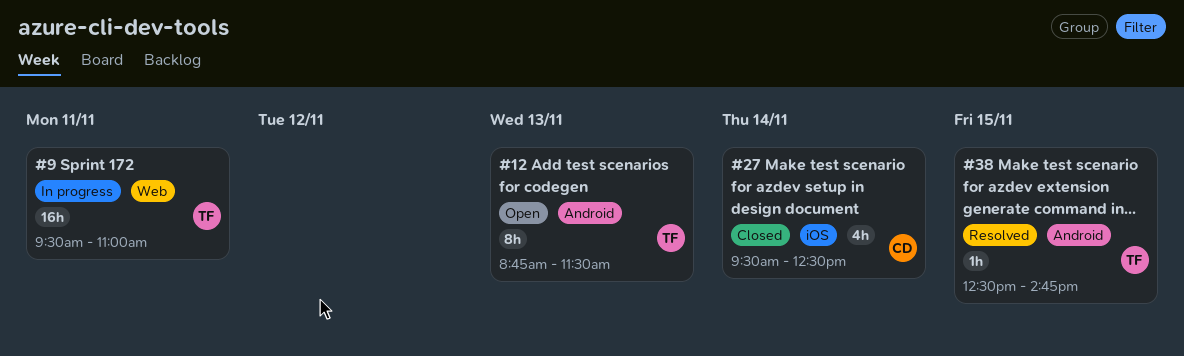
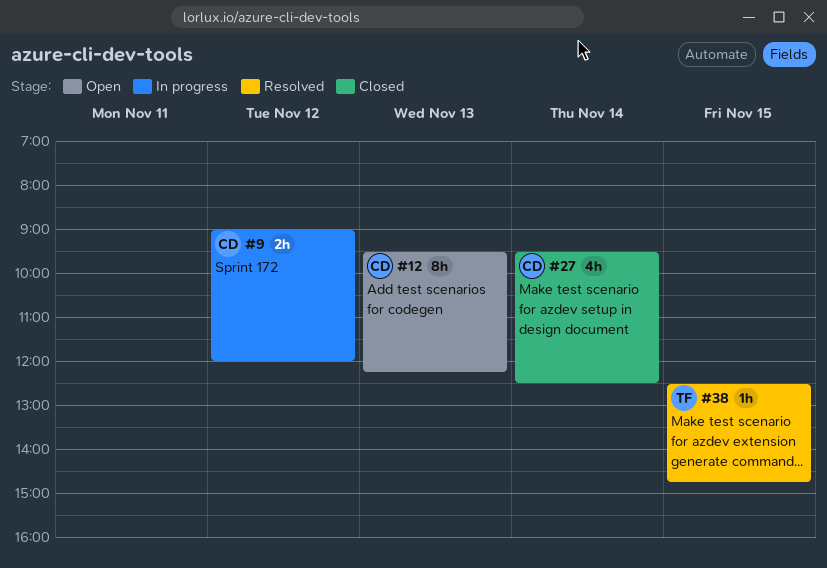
#9, owner: TF -> CD
#9, estimate: 16h -> 2h
#9, day: Nov 11 -> Nov 12
#9, begins: 09:30 -> 09:00
#9, ends: 11:00 -> 12:00
#12, owner: TF -> CD
#12, begins: 08:45 -> 09:30
#12, ends: 11:30 -> 12:15

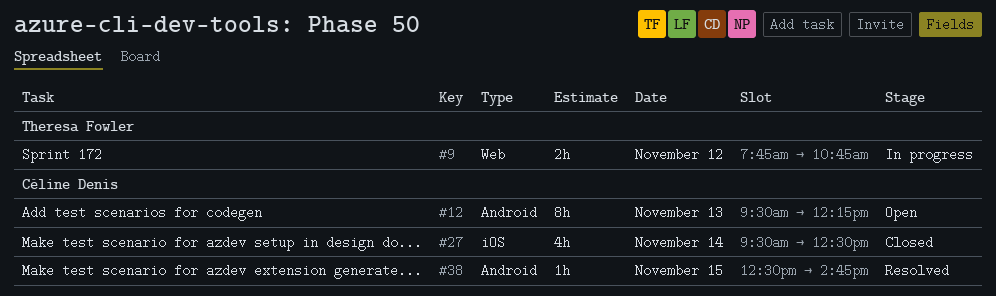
#9, owner: Céline Denis -> Theresa Fowler
#9, begins: 09:00 -> 07:45
#9, ends: 12:00 -> 10:45
#38, owner: Theresa Fowler -> Céline Denis

